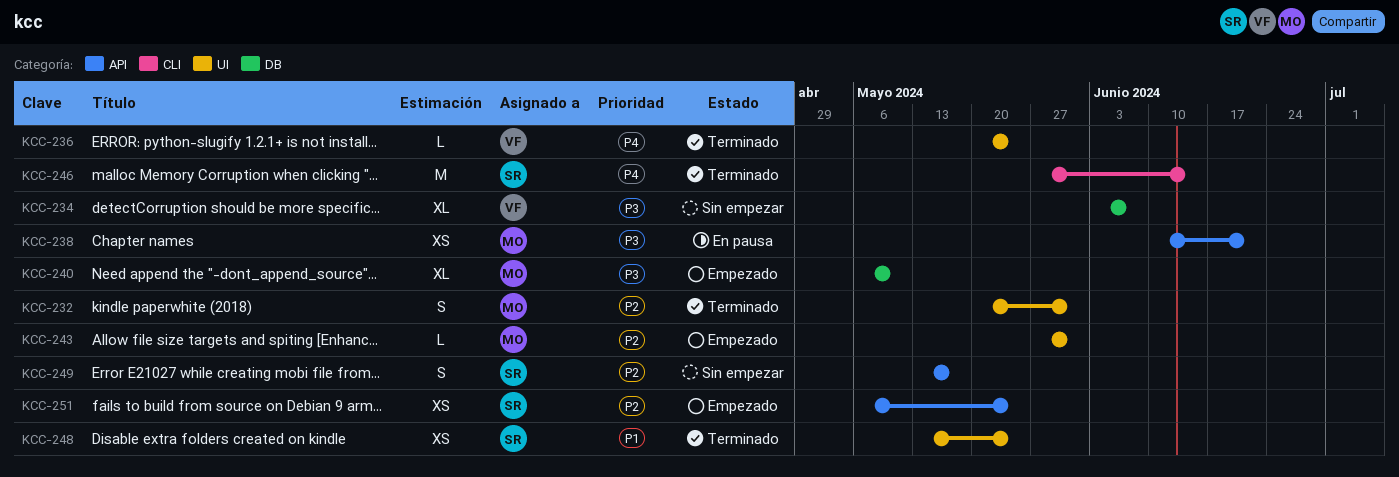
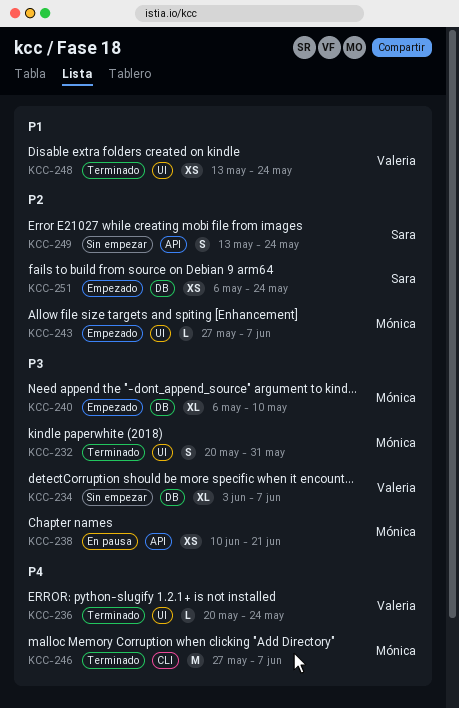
KCC-232, priority: P2 -> P3
KCC-243, due: May 31 -> Jun 7
KCC-246, owner: Sara -> Mónica
KCC-246, due: Jun 14 -> Jun 7
KCC-248, owner: Sara -> Valeria
KCC-249, due: May 17 -> May 24
KCC-251, label: API -> DB

